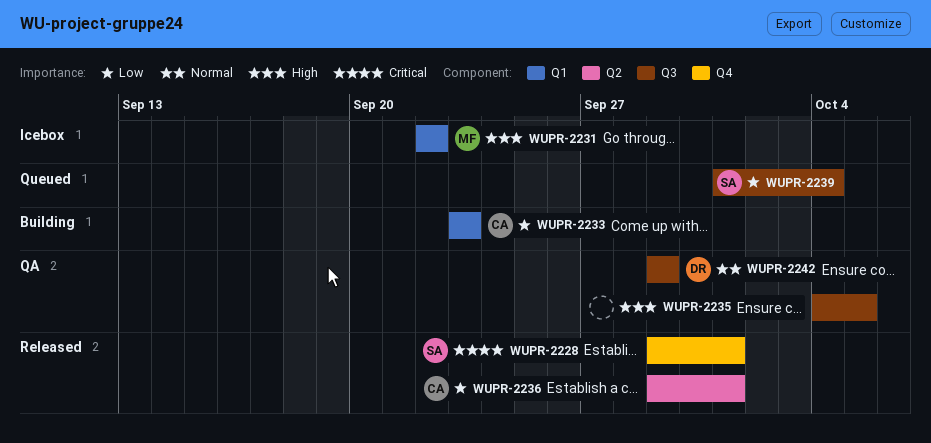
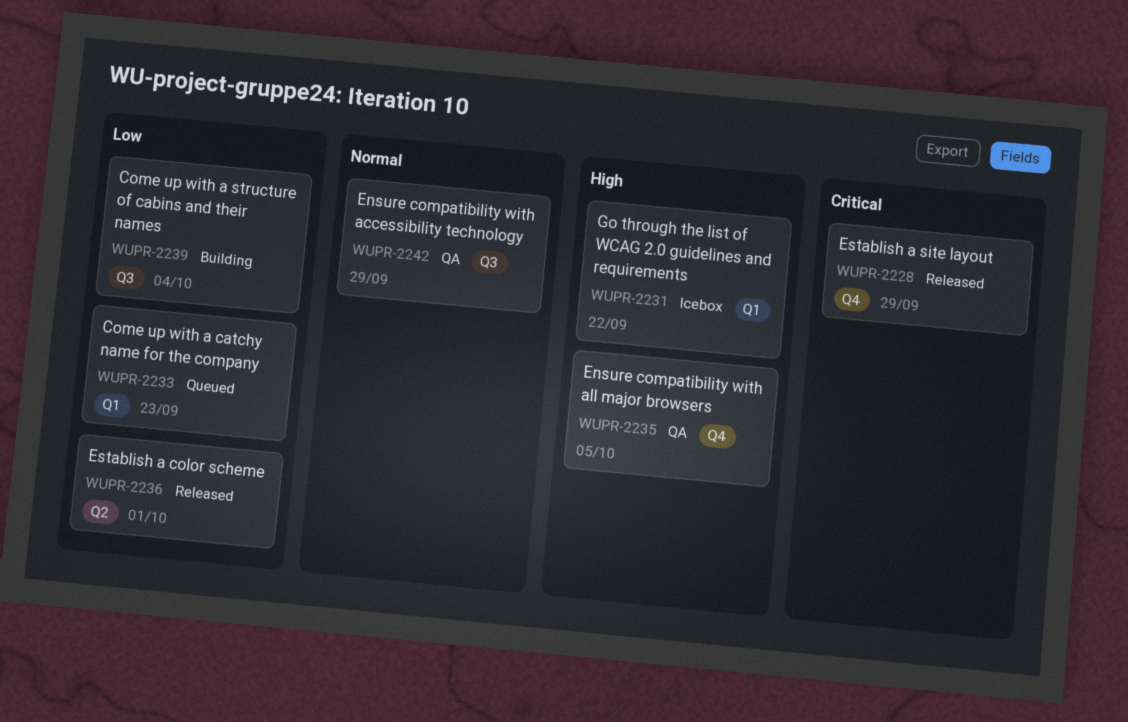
WUPR-2228, due: Oct 1 -> Sep 29
WUPR-2233, status: Building -> Queued
WUPR-2235, label: Q3 -> Q4
WUPR-2239, status: Queued -> Building

